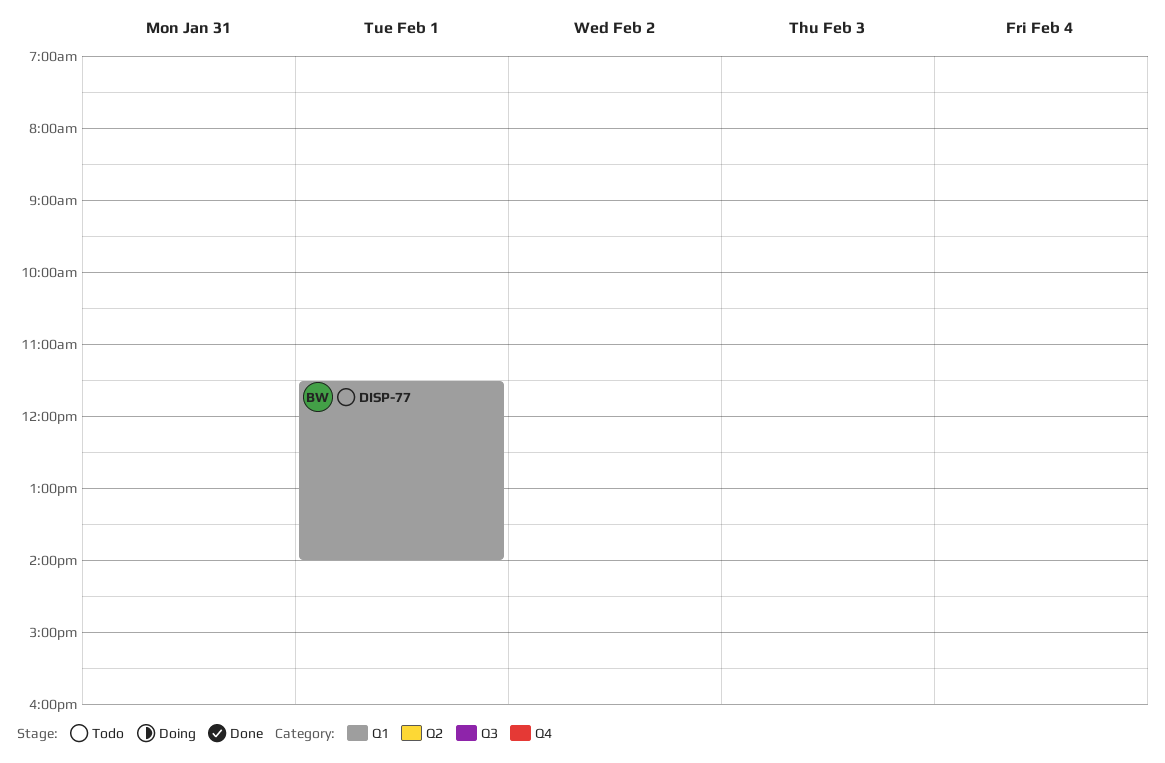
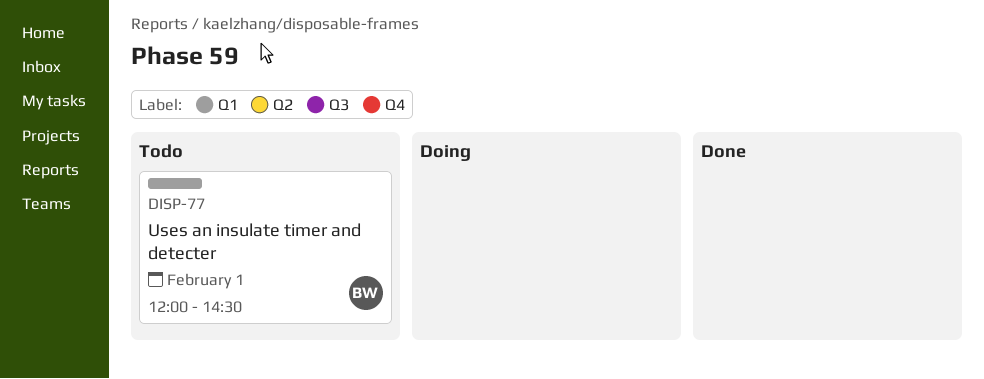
DISP-77, begins: 11:30 -> 12:00
DISP-77, ends: 14:00 -> 14:30

